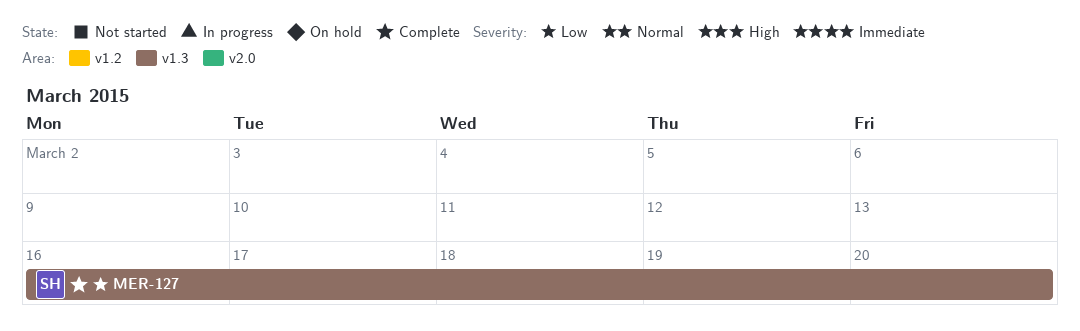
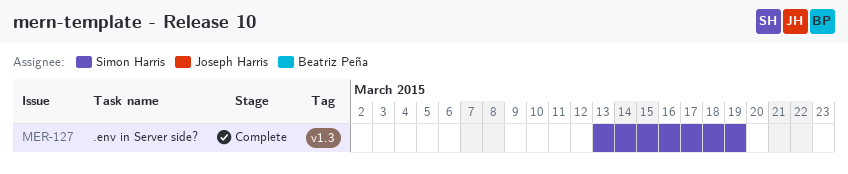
MER-127, start: Mar 16 -> Mar 13
MER-127, due: Mar 20 -> Mar 19

